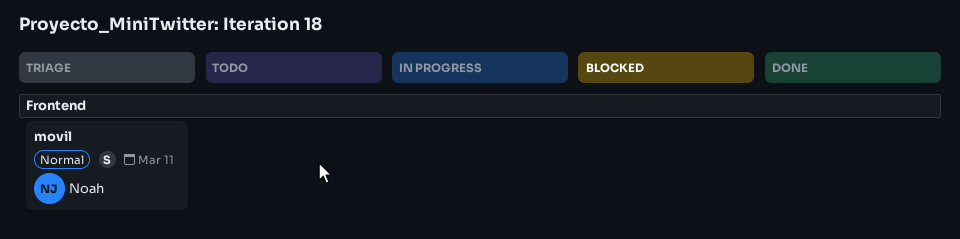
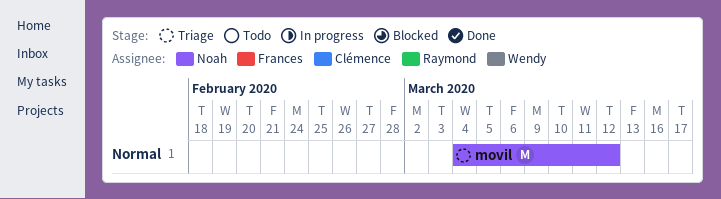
movil, estimate: S -> M
movil, due: Mar 11 -> Mar 12

